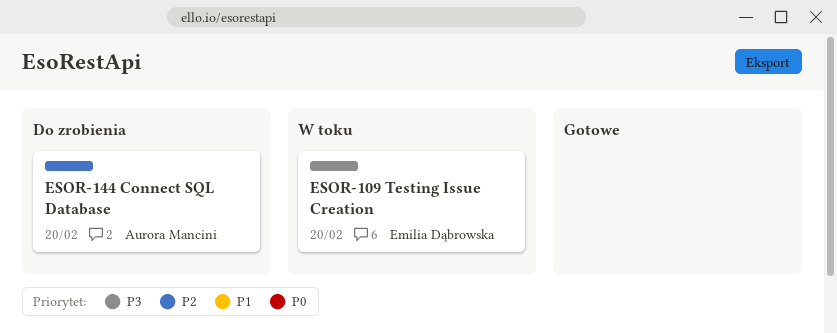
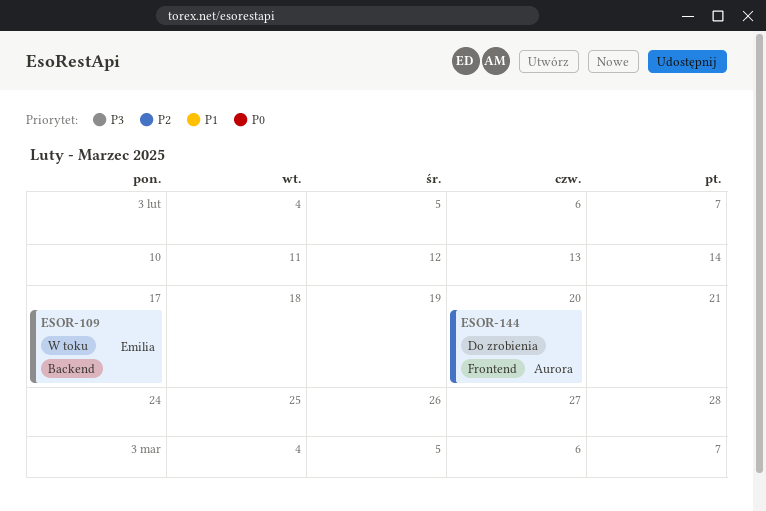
ESOR-109, due: Feb 20 -> Feb 17

